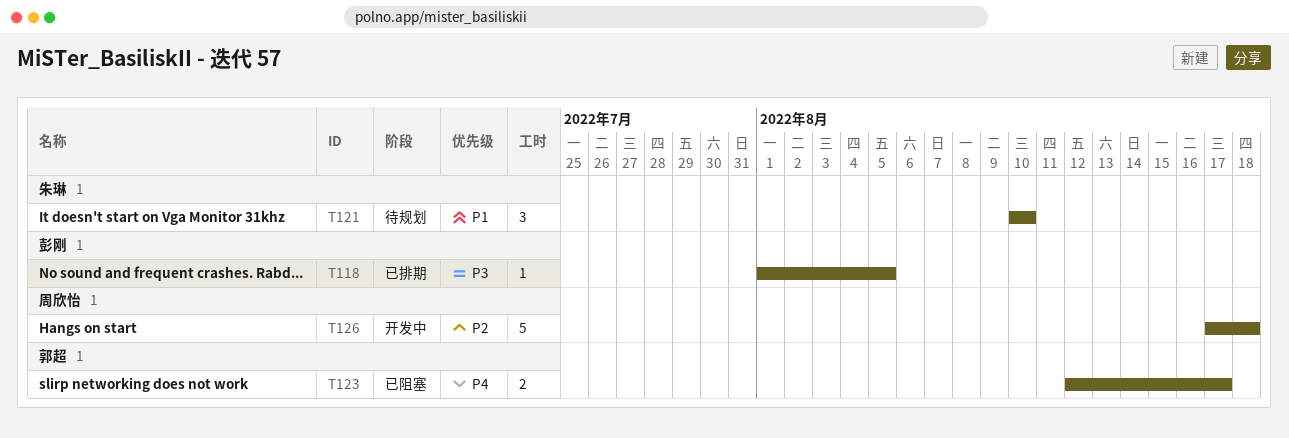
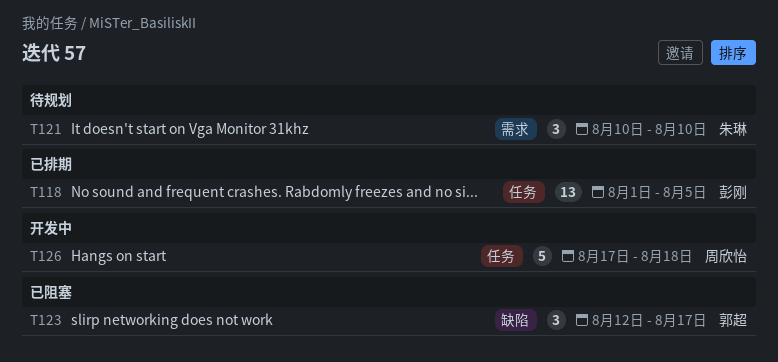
T118, estimate: 1 -> 13
T123, estimate: 2 -> 3

